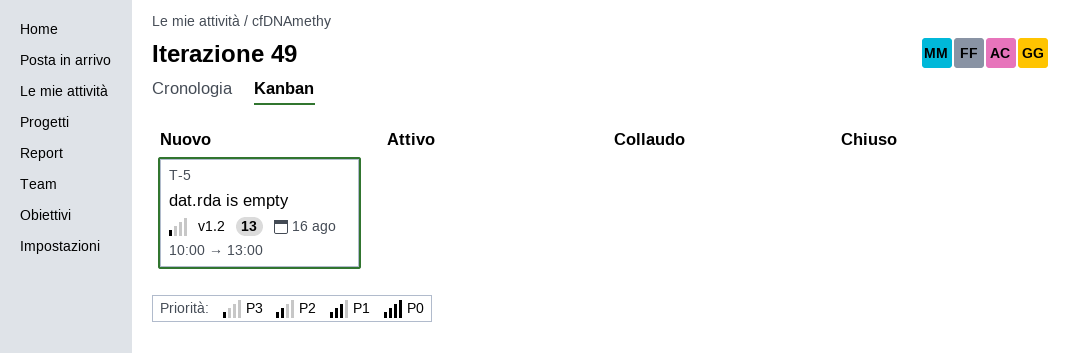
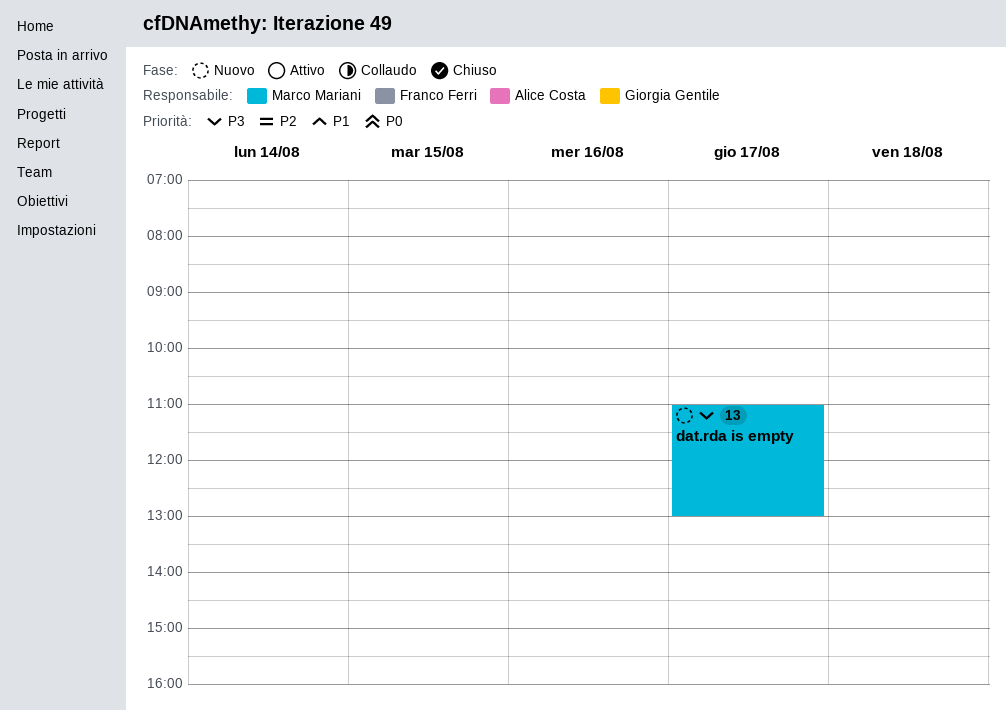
dat.rda is empty, day: Aug 16 -> Aug 17
dat.rda is empty, begins: 10:00 -> 11:00

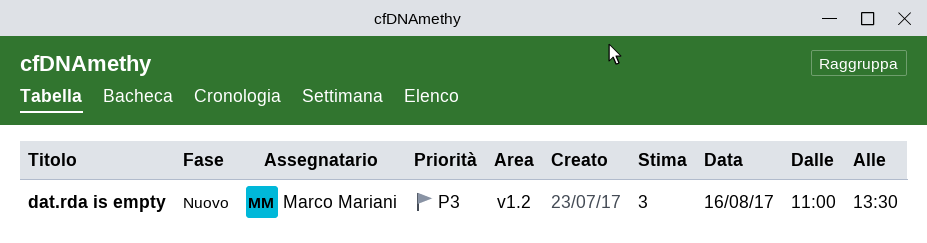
dat.rda is empty, estimate: 13 -> 3
dat.rda is empty, day: Aug 17 -> Aug 16
dat.rda is empty, ends: 13:00 -> 13:30

